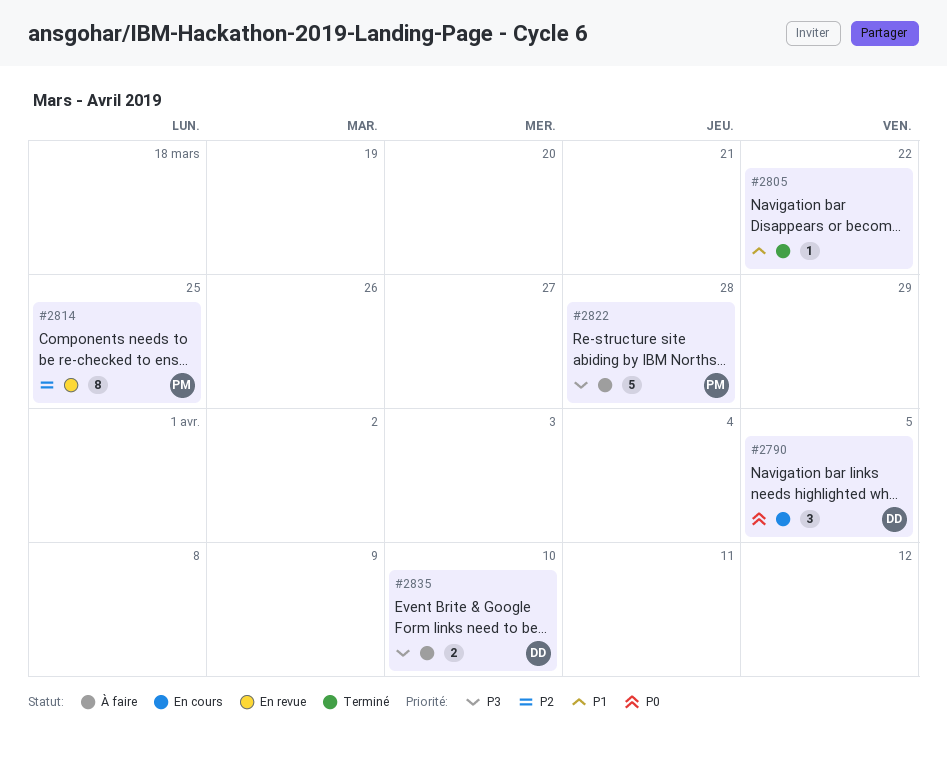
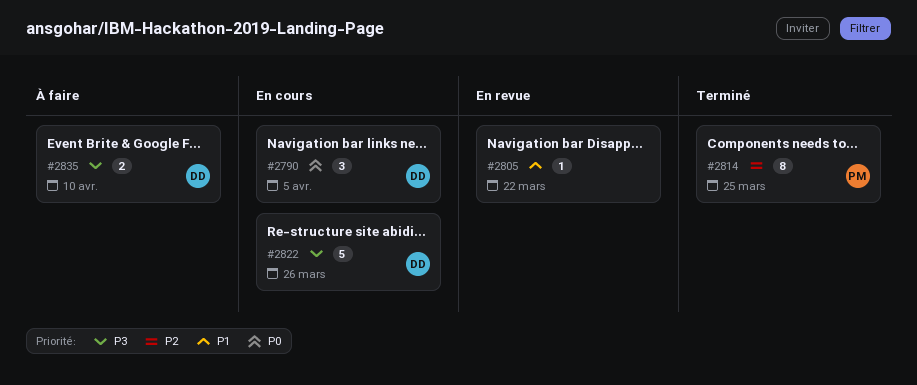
#2805, status: Terminé -> En revue
#2814, status: En revue -> Terminé
#2822, status: À faire -> En cours
#2822, owner: PM -> DD
#2822, due: Mar 28 -> Mar 26

